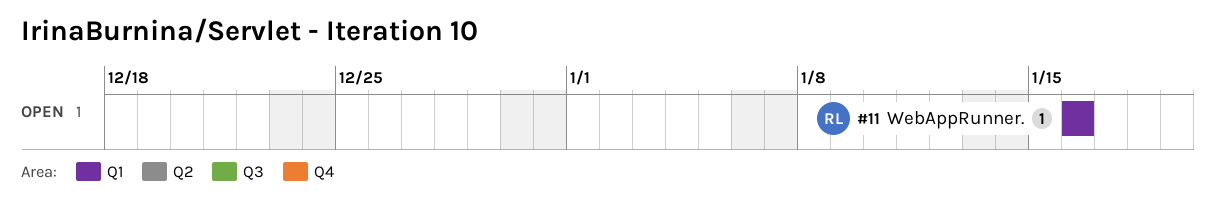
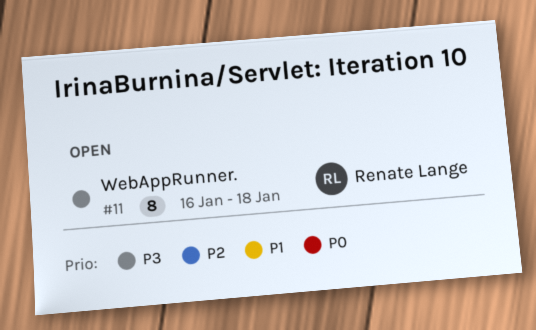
#11, estimate: 1 -> 8
#11, due: Jan 16 -> Jan 18

